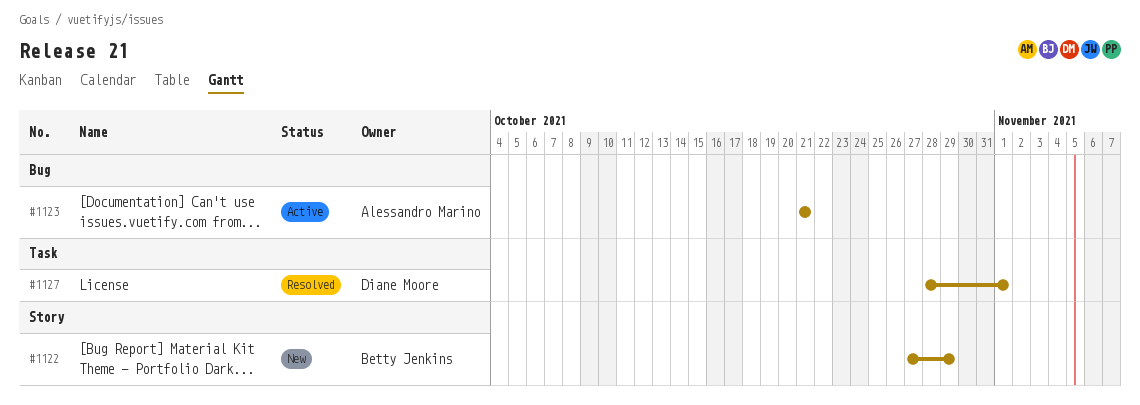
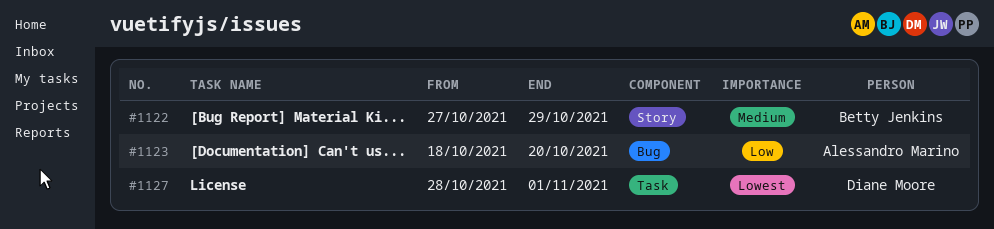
#1123, start: Oct 21 -> Oct 18
#1123, due: Oct 21 -> Oct 20

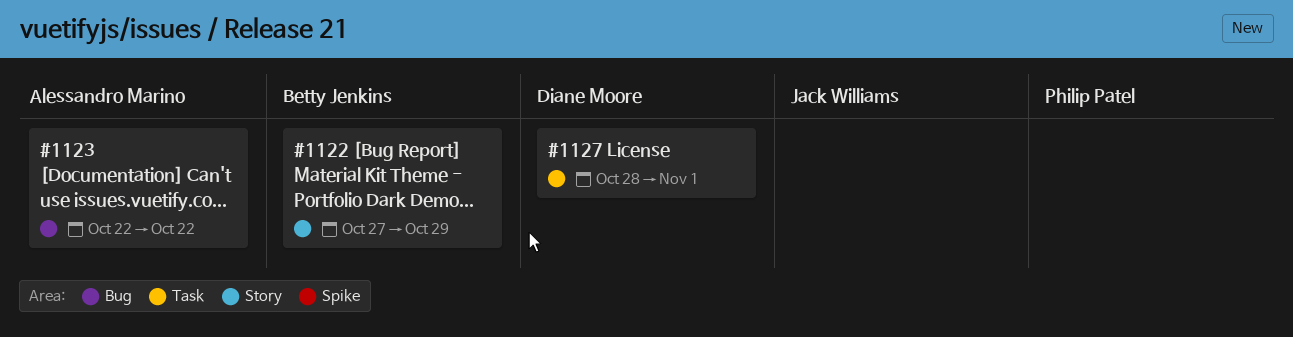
#1123, start: Oct 18 -> Oct 22
#1123, due: Oct 20 -> Oct 22

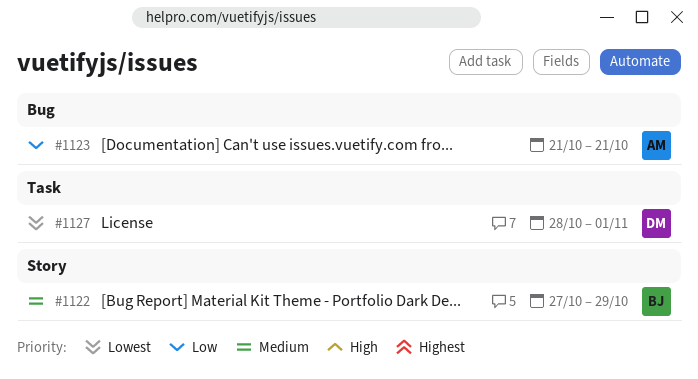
#1123, start: Oct 22 -> Oct 21
#1123, due: Oct 22 -> Oct 21

